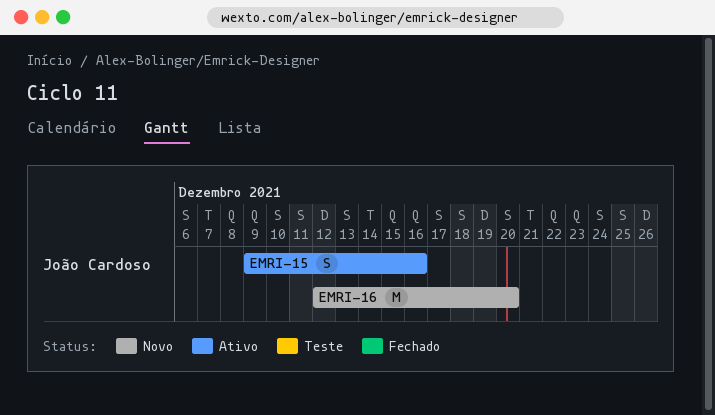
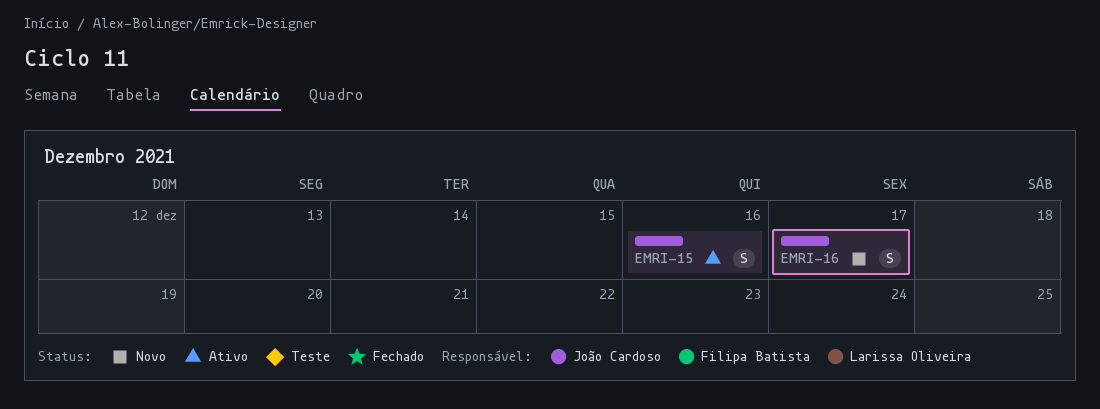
EMRI-16, estimate: M -> S
EMRI-16, due: Dec 20 -> Dec 17

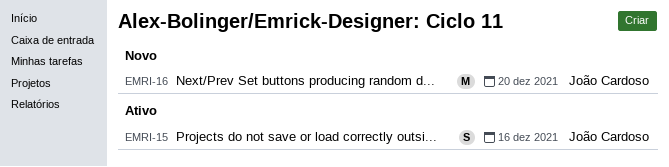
EMRI-16, estimate: S -> M
EMRI-16, due: Dec 17 -> Dec 20

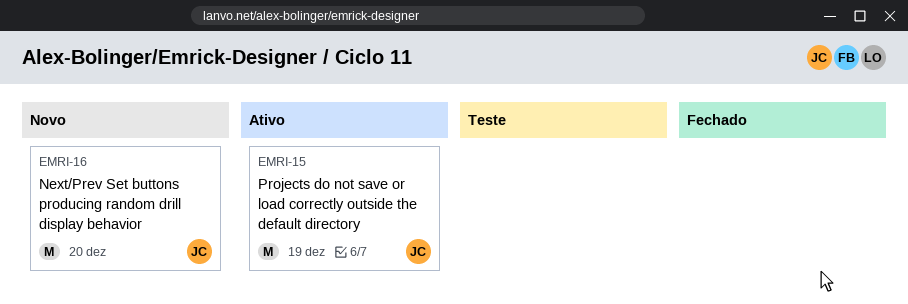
EMRI-15, estimate: S -> M
EMRI-15, due: Dec 16 -> Dec 19

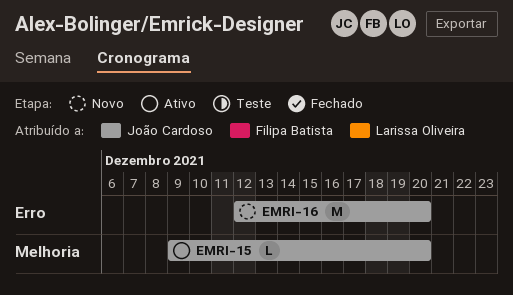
EMRI-15, estimate: M -> L
EMRI-15, due: Dec 19 -> Dec 20

